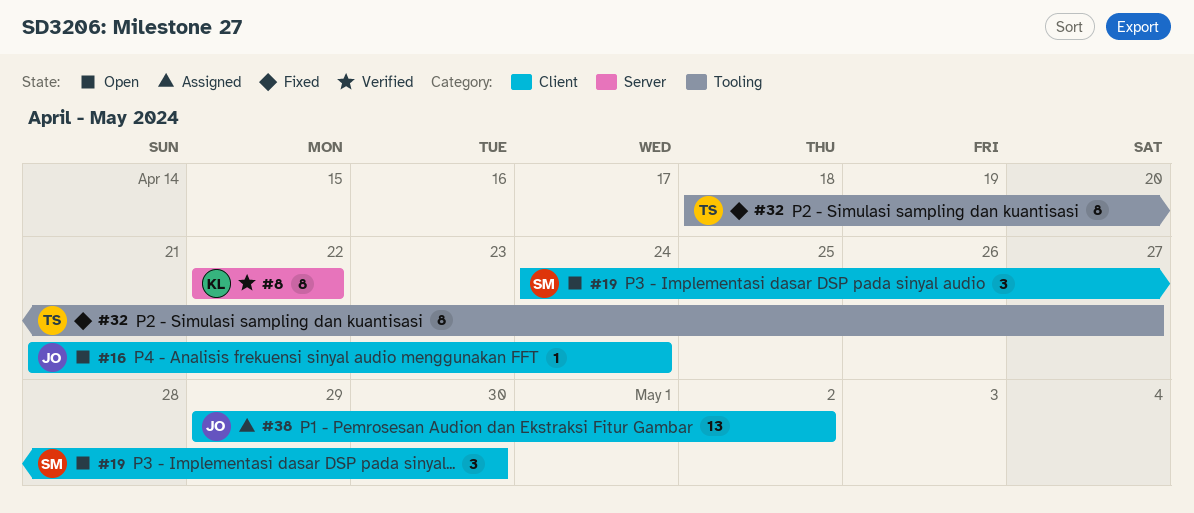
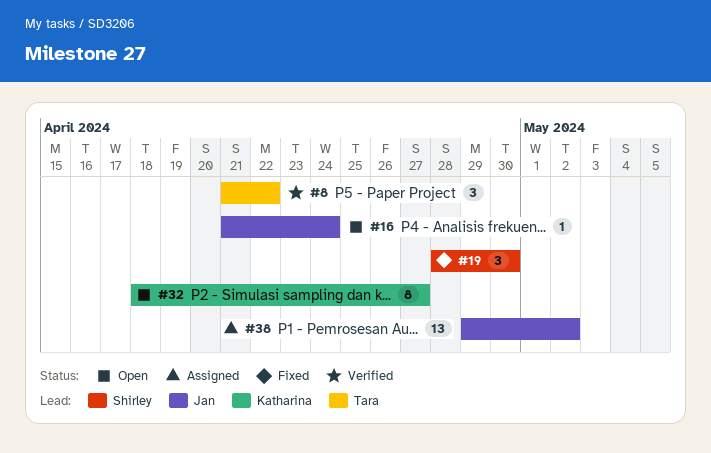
#8, owner: Katharina -> Tara
#8, estimate: 8 -> 3
#8, start: Apr 22 -> Apr 21
#19, status: Open -> Fixed
#19, start: Apr 24 -> Apr 28
#32, status: Fixed -> Open
#32, owner: Tara -> Katharina

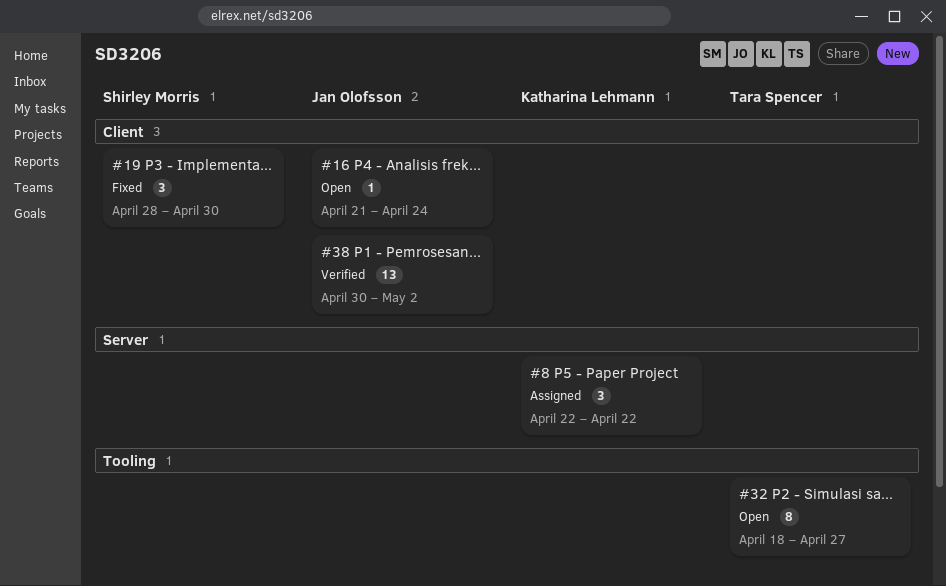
#8, status: Verified -> Assigned
#8, owner: Tara Spencer -> Katharina Lehmann
#8, start: Apr 21 -> Apr 22
#32, owner: Katharina Lehmann -> Tara Spencer
#38, status: Assigned -> Verified
#38, start: Apr 29 -> Apr 30

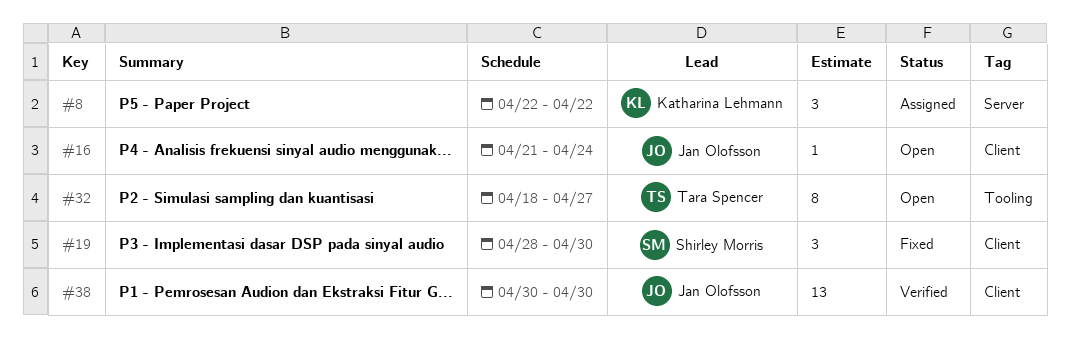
#38, due: May 2 -> Apr 30

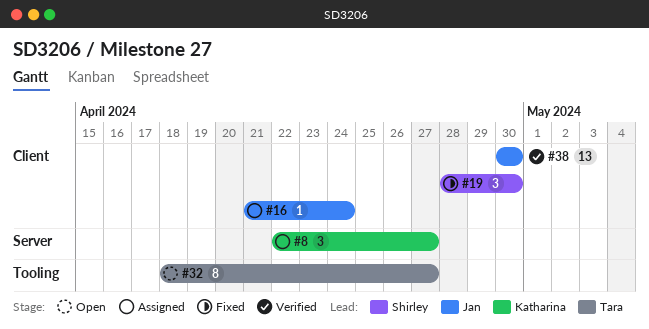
#8, due: Apr 22 -> Apr 27
#16, status: Open -> Assigned

